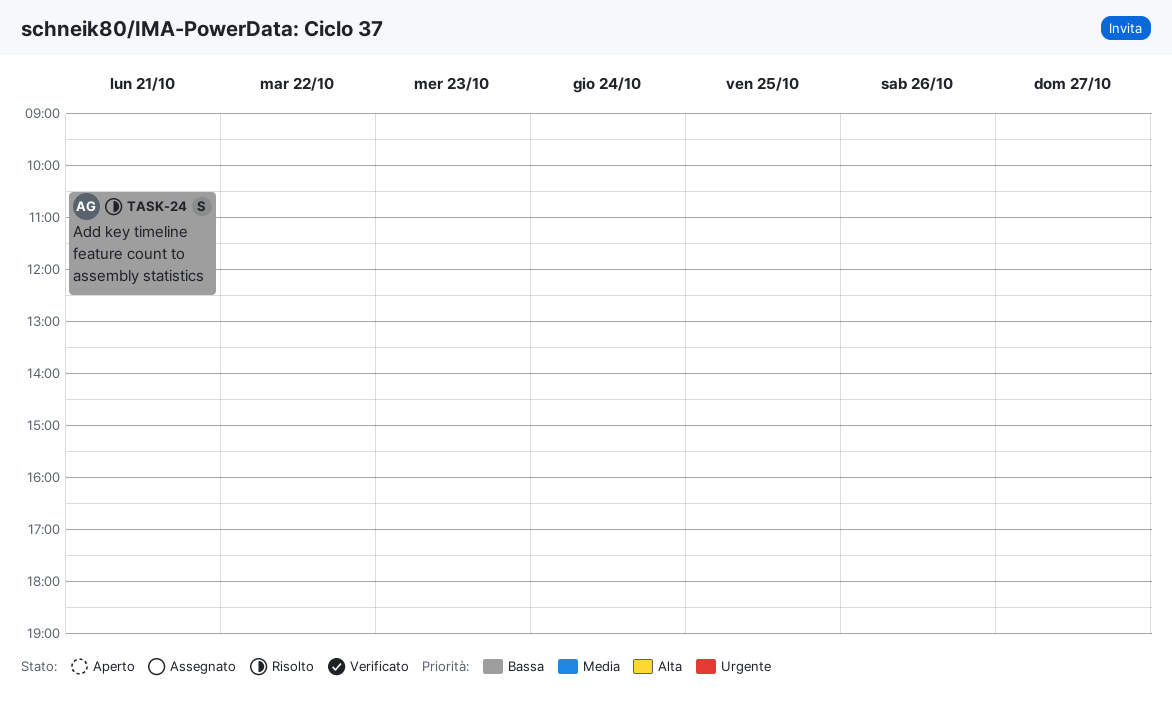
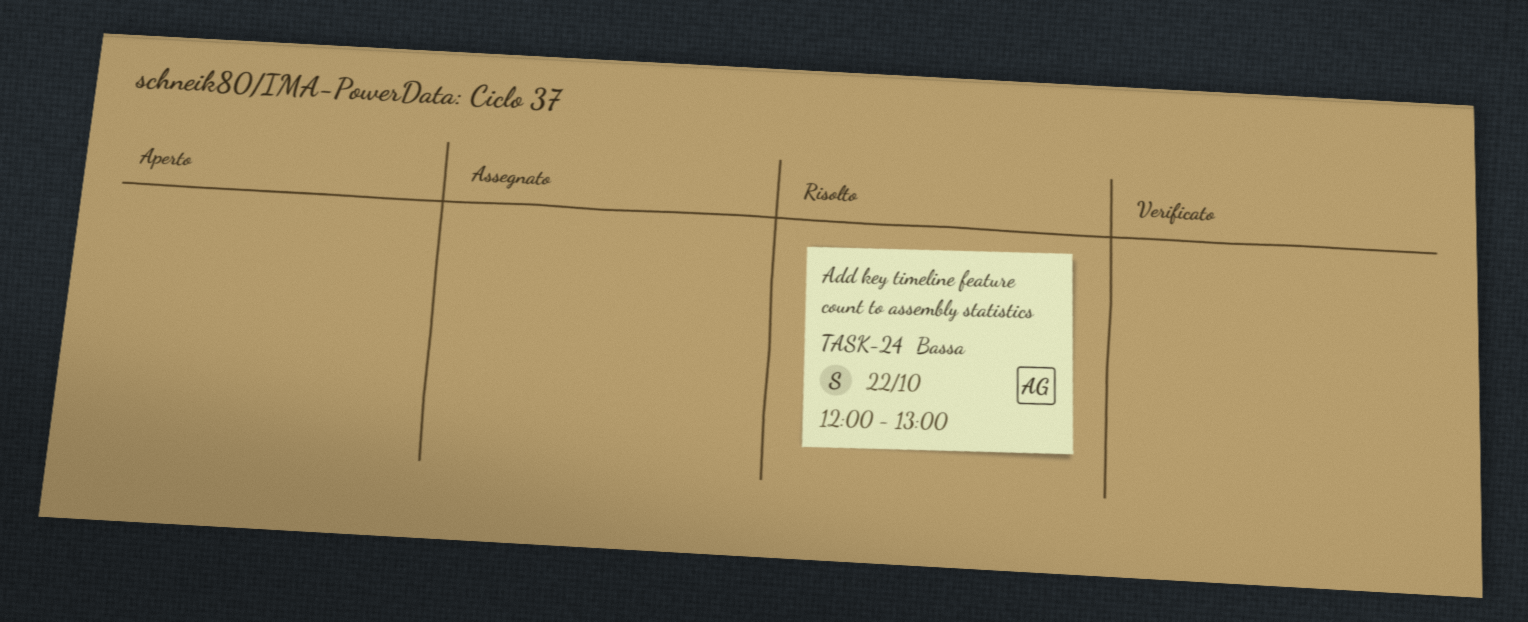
TASK-24, day: Oct 21 -> Oct 22
TASK-24, begins: 10:30 -> 12:00
TASK-24, ends: 12:30 -> 13:00

